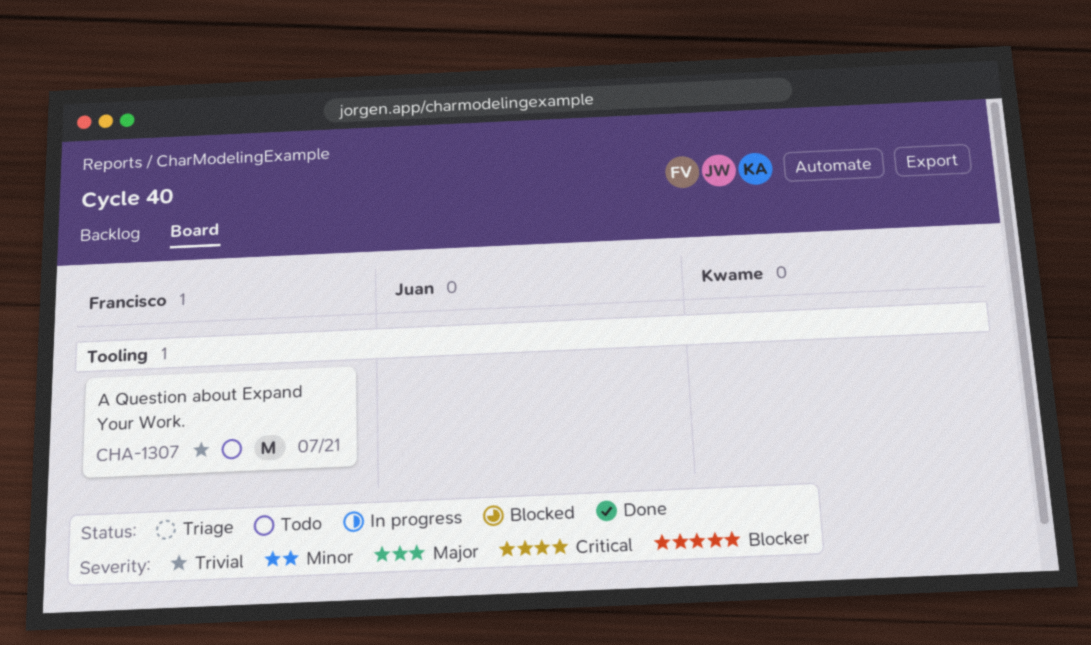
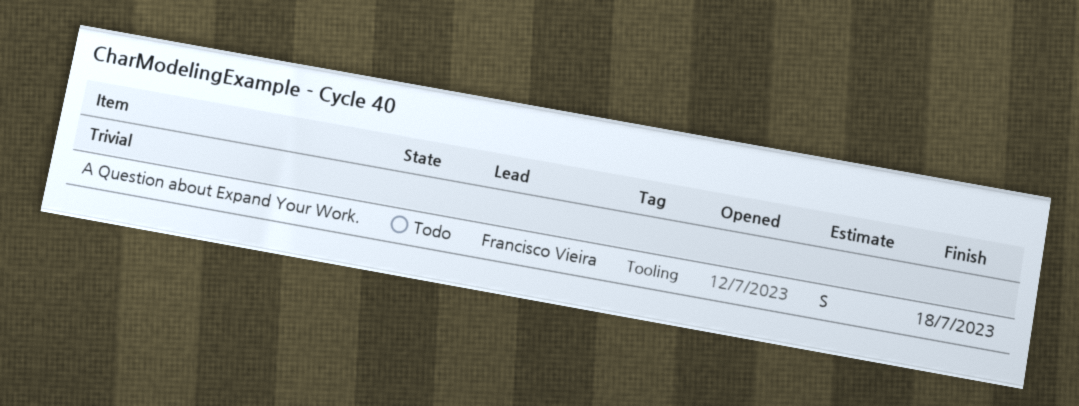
A Question about Expand Your Work., estimate: M -> S
A Question about Expand Your Work., due: Jul 21 -> Jul 18

